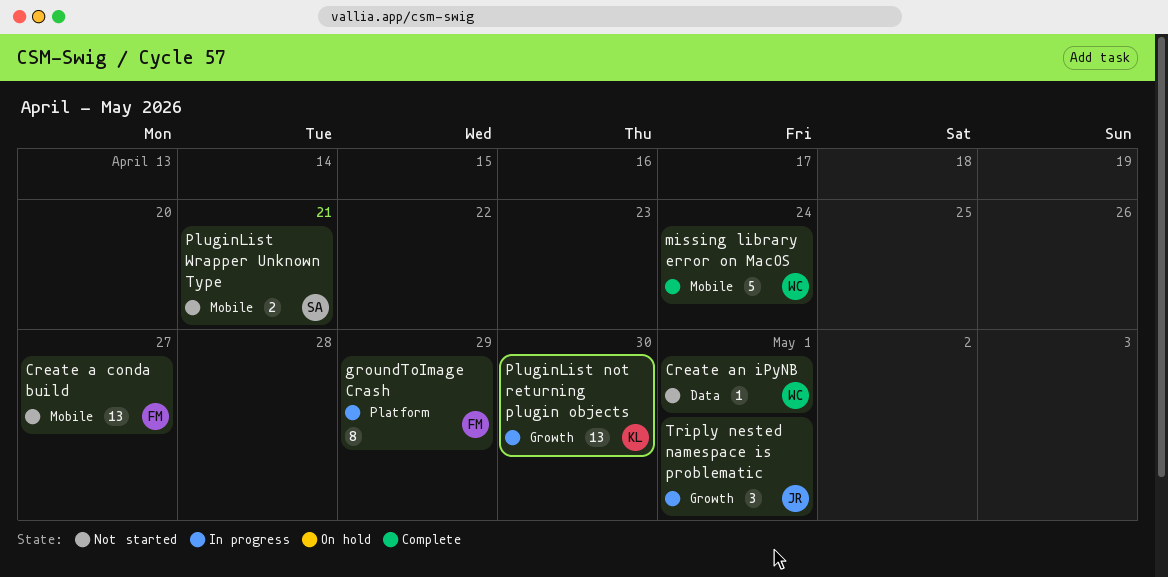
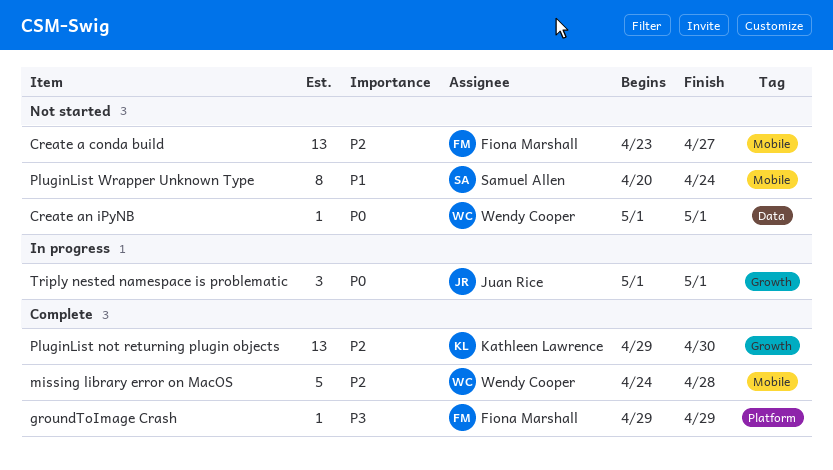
groundToImage Crash, status: In progress -> Complete
groundToImage Crash, estimate: 8 -> 1
missing library error on MacOS, due: Apr 24 -> Apr 28
PluginList not returning plugin objects, status: In progress -> Complete
PluginList Wrapper Unknown Type, estimate: 2 -> 8
PluginList Wrapper Unknown Type, due: Apr 21 -> Apr 24

